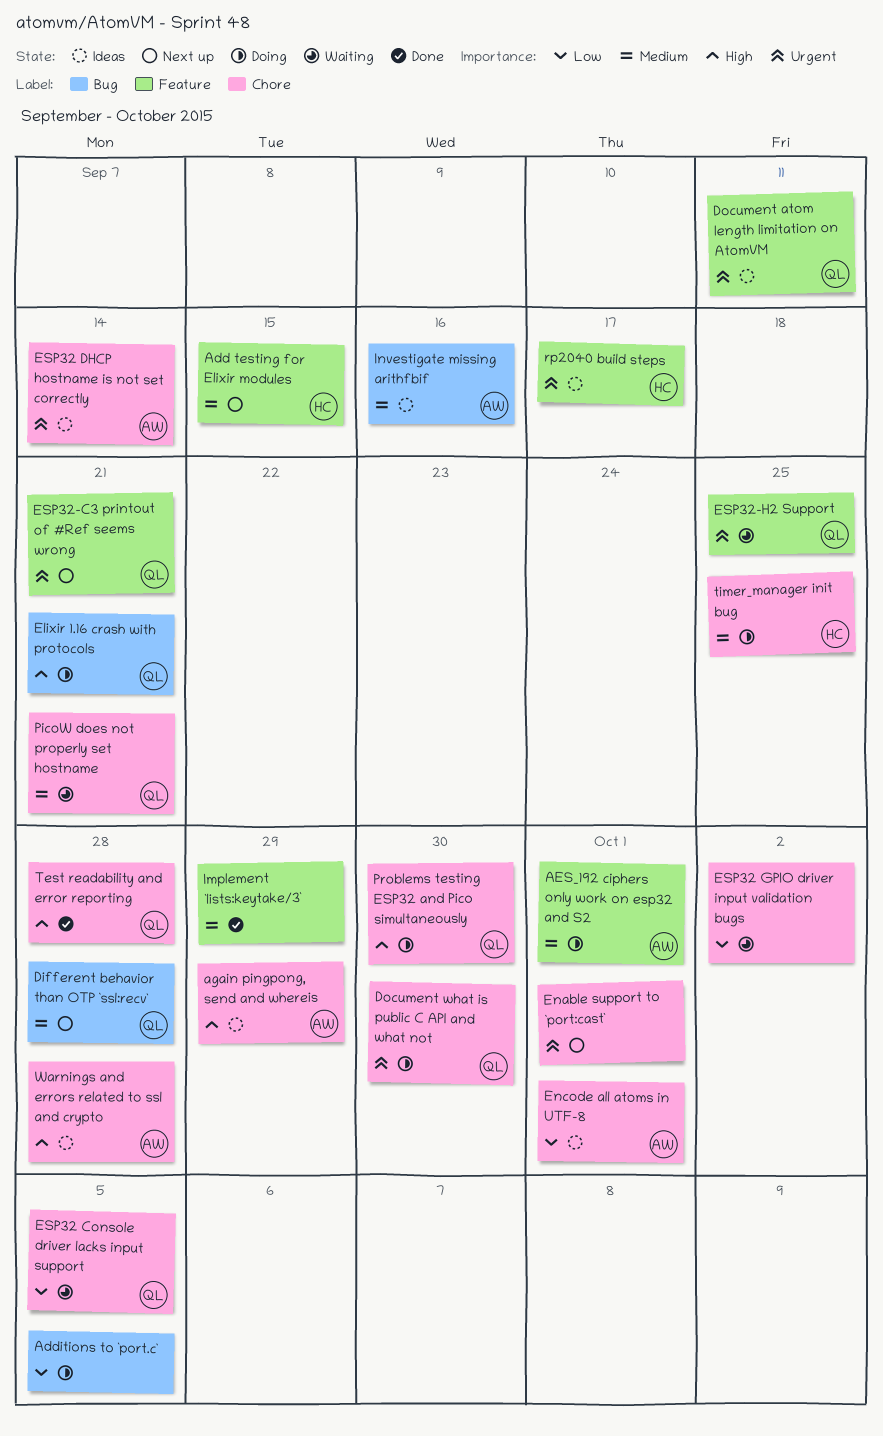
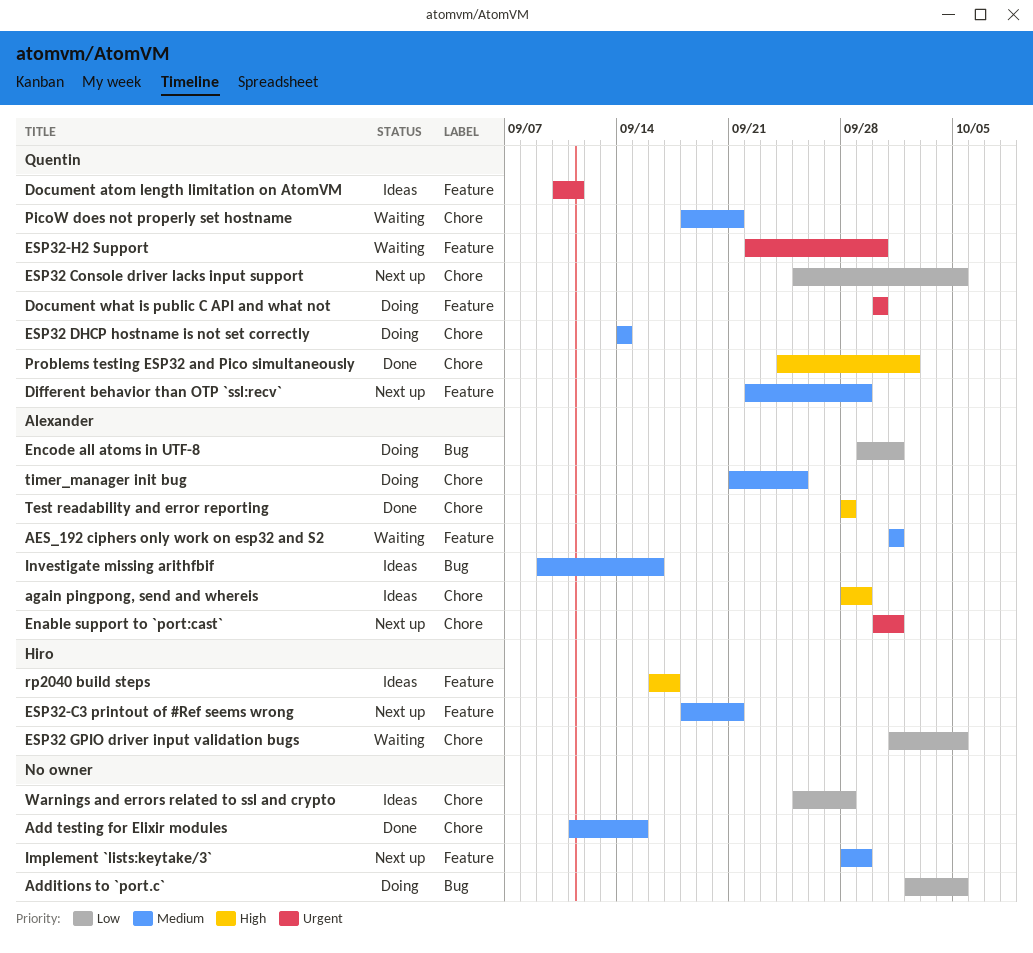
Add testing for Elixir modules, status: Next up -> Done
Add testing for Elixir modules, owner: Hiro -> none
Add testing for Elixir modules, label: Feature -> Chore
AES_192 ciphers only work on esp32 and S2, status: Doing -> Waiting
Different behavior than OTP `ssl:recv`, label: Bug -> Feature
Different behavior than OTP `ssl:recv`, due: Sep 28 -> Sep 29
Document what is public C API and what not, label: Chore -> Feature
Elixir 1.16 crash with protocols: present -> none
Enable support to `port:cast`, owner: none -> Alexander
Encode all atoms in UTF-8, status: Ideas -> Doing
Encode all atoms in UTF-8, label: Chore -> Bug
ESP32 Console driver lacks input support, status: Waiting -> Next up
ESP32 DHCP hostname is not set correctly, status: Ideas -> Doing
ESP32 DHCP hostname is not set correctly, owner: Alexander -> Quentin
ESP32 DHCP hostname is not set correctly, priority: Urgent -> Medium
ESP32 GPIO driver input validation bugs, owner: none -> Hiro
ESP32 GPIO driver input validation bugs, due: Oct 2 -> Oct 5
ESP32-C3 printout of #Ref seems wrong, owner: Quentin -> Hiro
ESP32-C3 printout of #Ref seems wrong, priority: Urgent -> Medium
ESP32-H2 Support, due: Sep 25 -> Sep 30
Implement `lists:keytake/3`, status: Done -> Next up
Problems testing ESP32 and Pico simultaneously, status: Doing -> Done
Problems testing ESP32 and Pico simultaneously, due: Sep 30 -> Oct 2
rp2040 build steps, priority: Urgent -> High
Test readability and error reporting, owner: Quentin -> Alexander
timer_manager init bug, owner: Hiro -> Alexander
Warnings and errors related to ssl and crypto, owner: Alexander -> none
Warnings and errors related to ssl and crypto, priority: High -> Low

